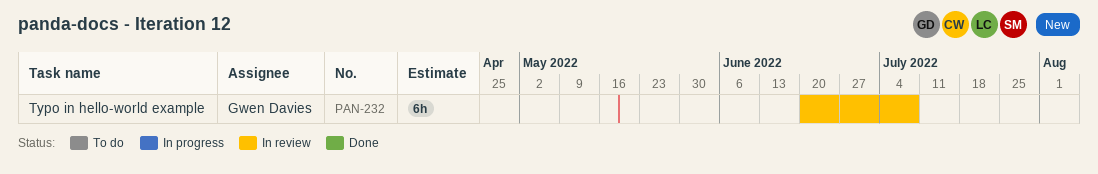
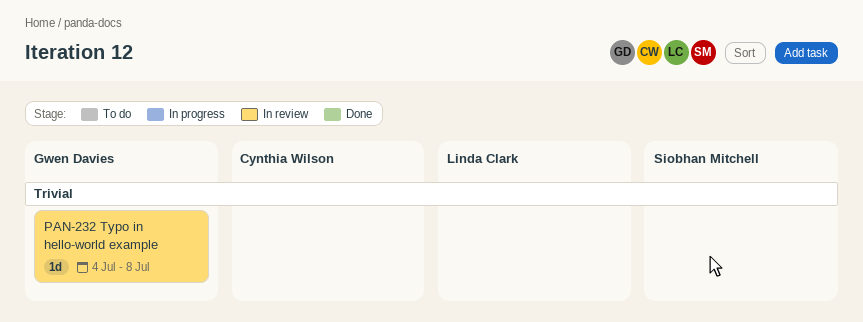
PAN-232, estimate: 6h -> 1d
PAN-232, start: Jun 20 -> Jul 4

